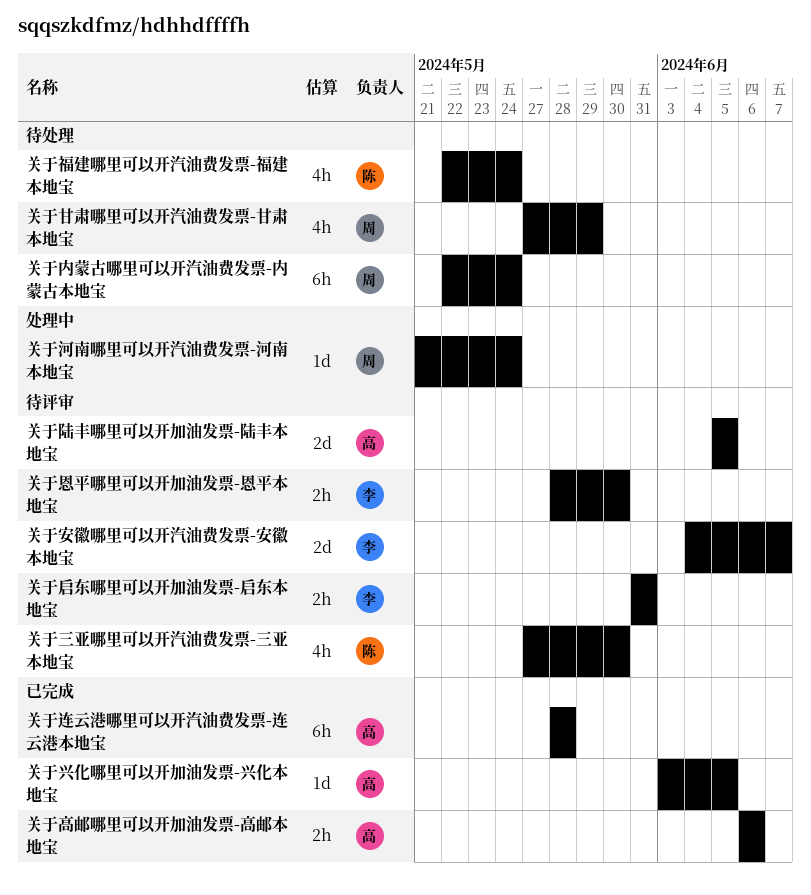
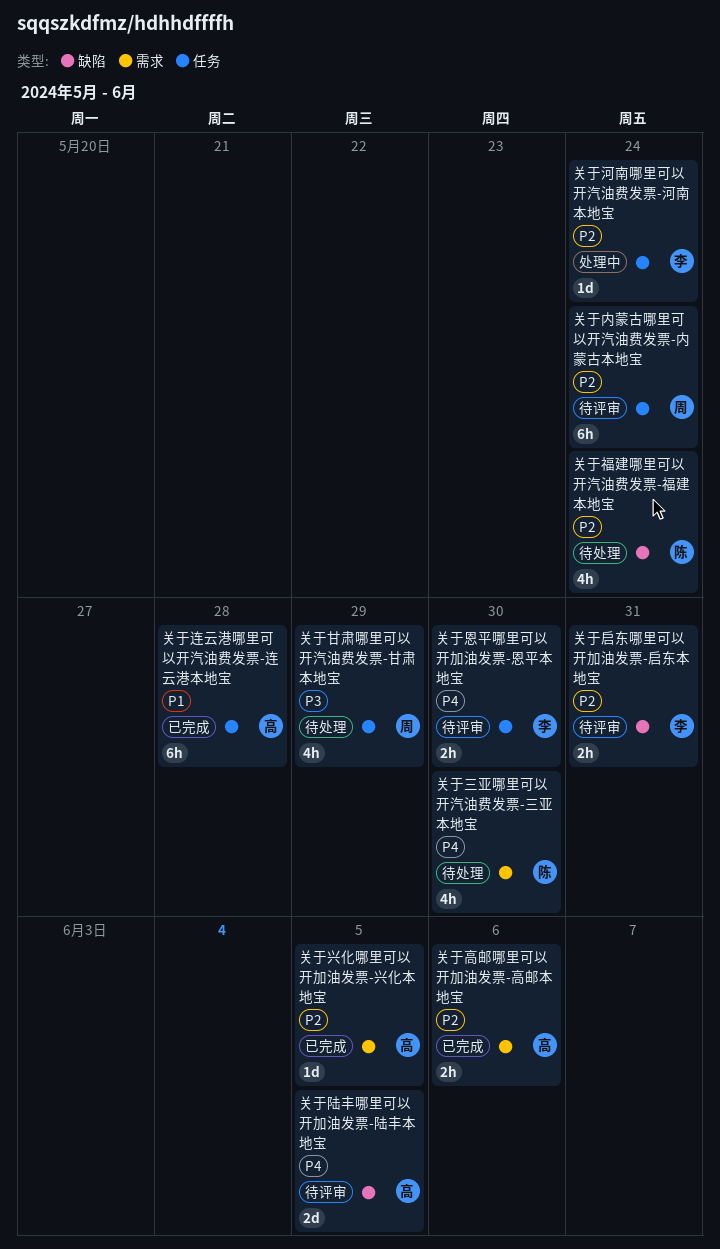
关于三亚哪里可以开汽油费发票-三亚本地宝, status: 待评审 -> 待处理
关于内蒙古哪里可以开汽油费发票-内蒙古本地宝, status: 待处理 -> 待评审
关于安徽哪里可以开汽油费发票-安徽本地宝: present -> none
关于河南哪里可以开汽油费发票-河南本地宝, owner: 周 -> 李

